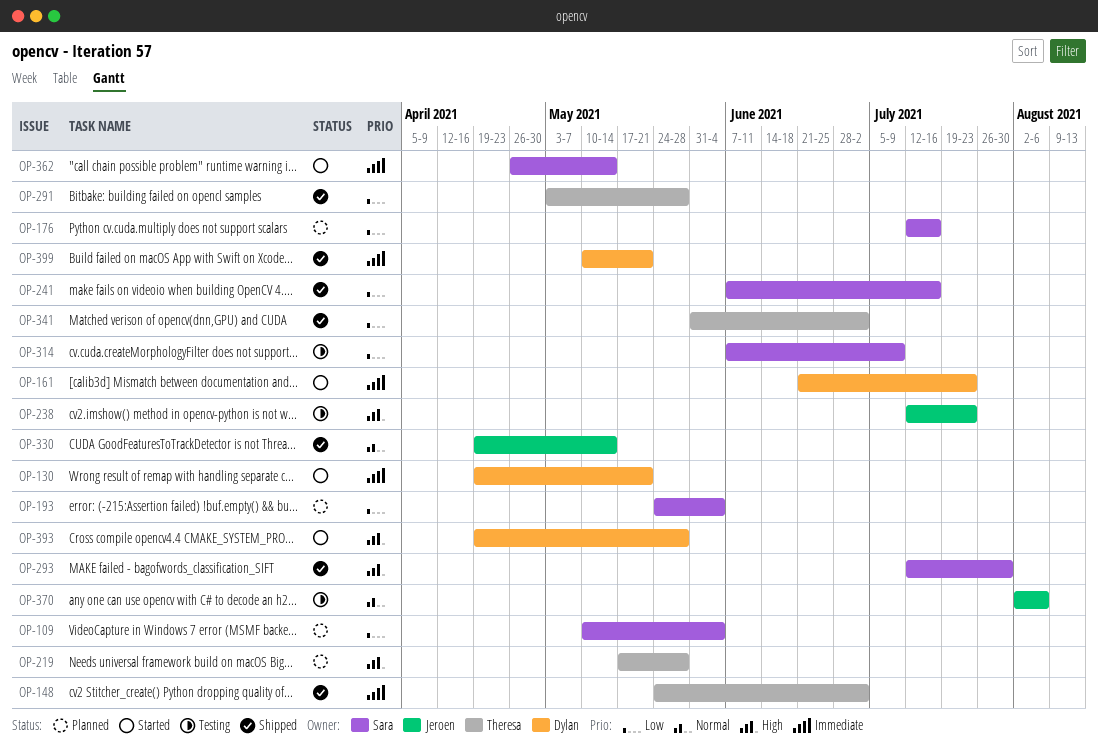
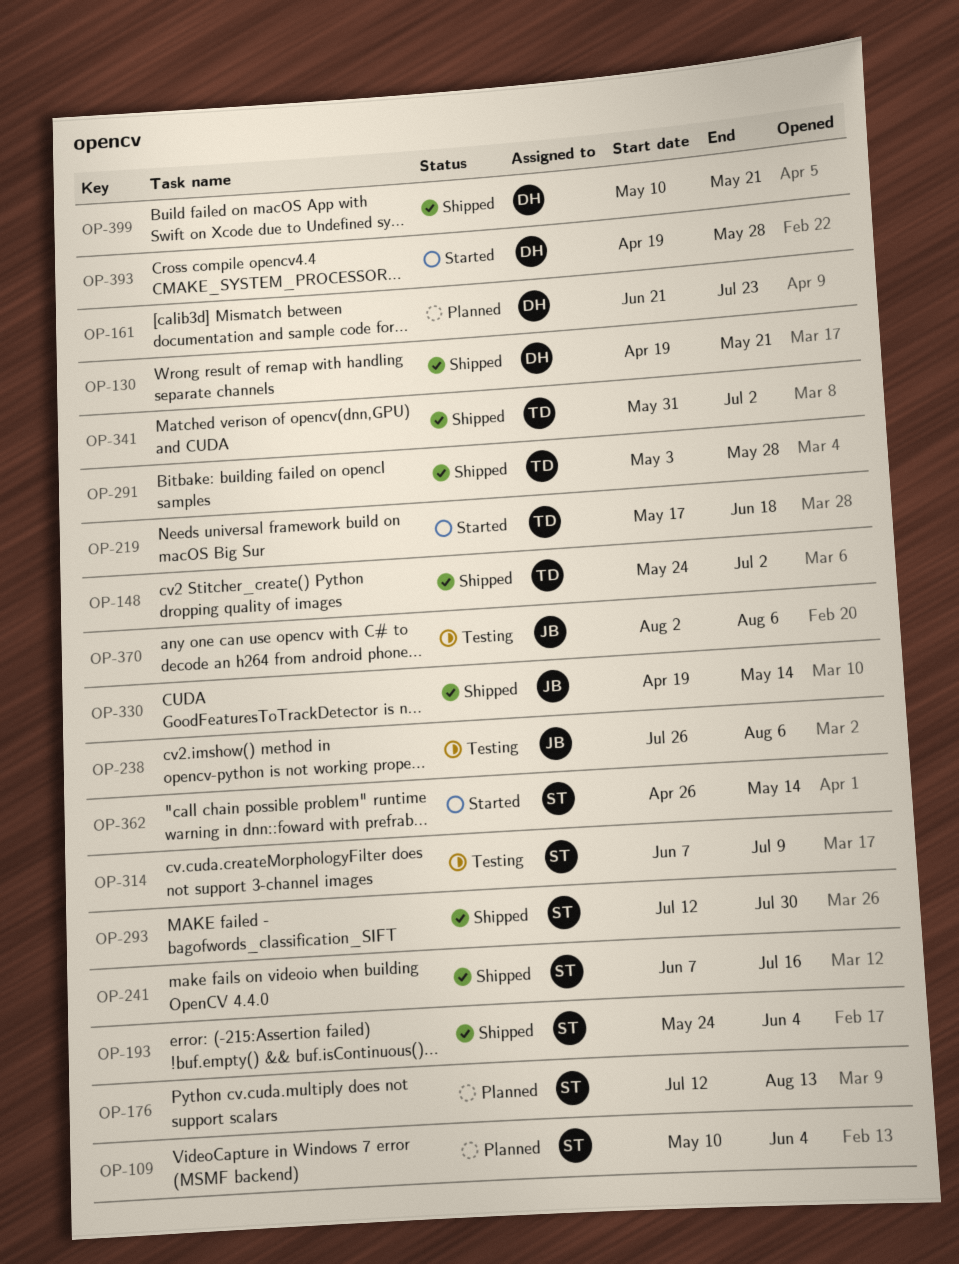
OP-130, status: Started -> Shipped
OP-161, status: Started -> Planned
OP-176, due: Jul 16 -> Aug 13
OP-193, status: Planned -> Shipped
OP-219, status: Planned -> Started
OP-219, due: May 28 -> Jun 18
OP-238, start: Jul 12 -> Jul 26
OP-238, due: Jul 23 -> Aug 6

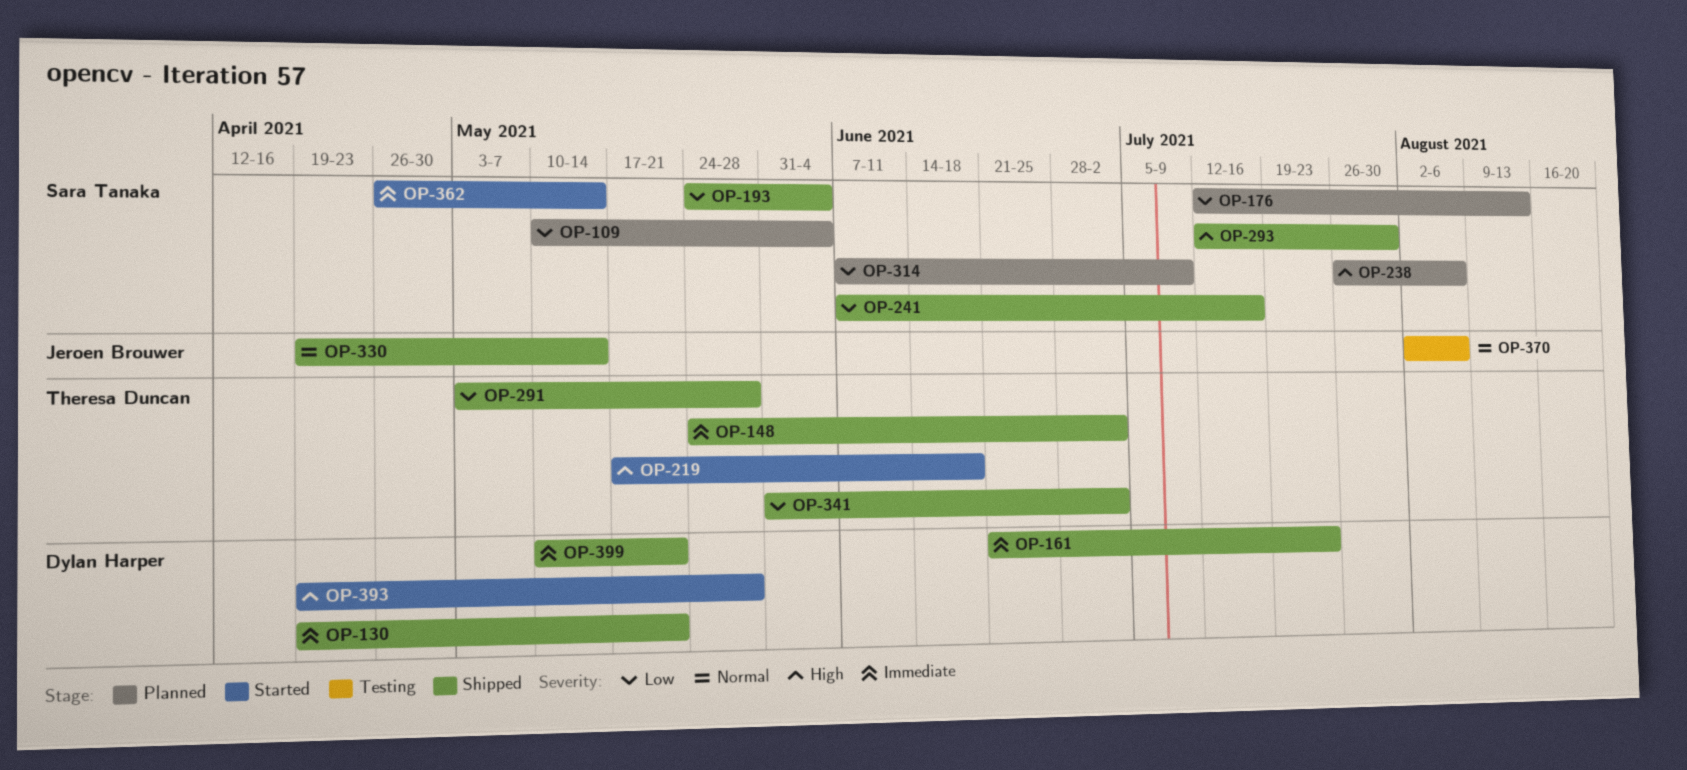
OP-161, status: Planned -> Shipped
OP-238, status: Testing -> Planned
OP-238, owner: Jeroen Brouwer -> Sara Tanaka
OP-314, status: Testing -> Planned

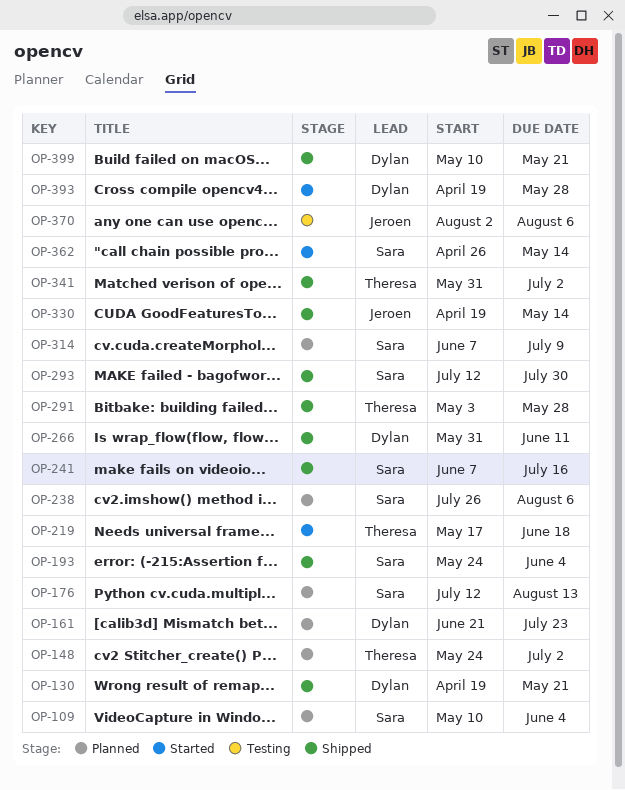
OP-148, status: Shipped -> Planned
OP-161, status: Shipped -> Planned
OP-266: none -> present

